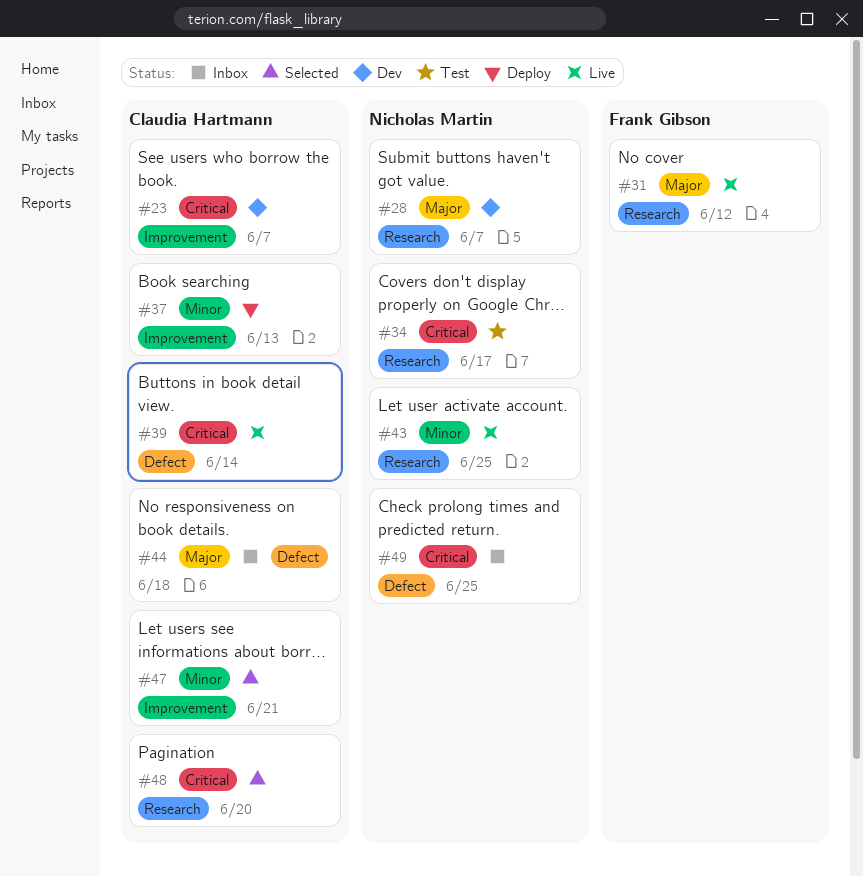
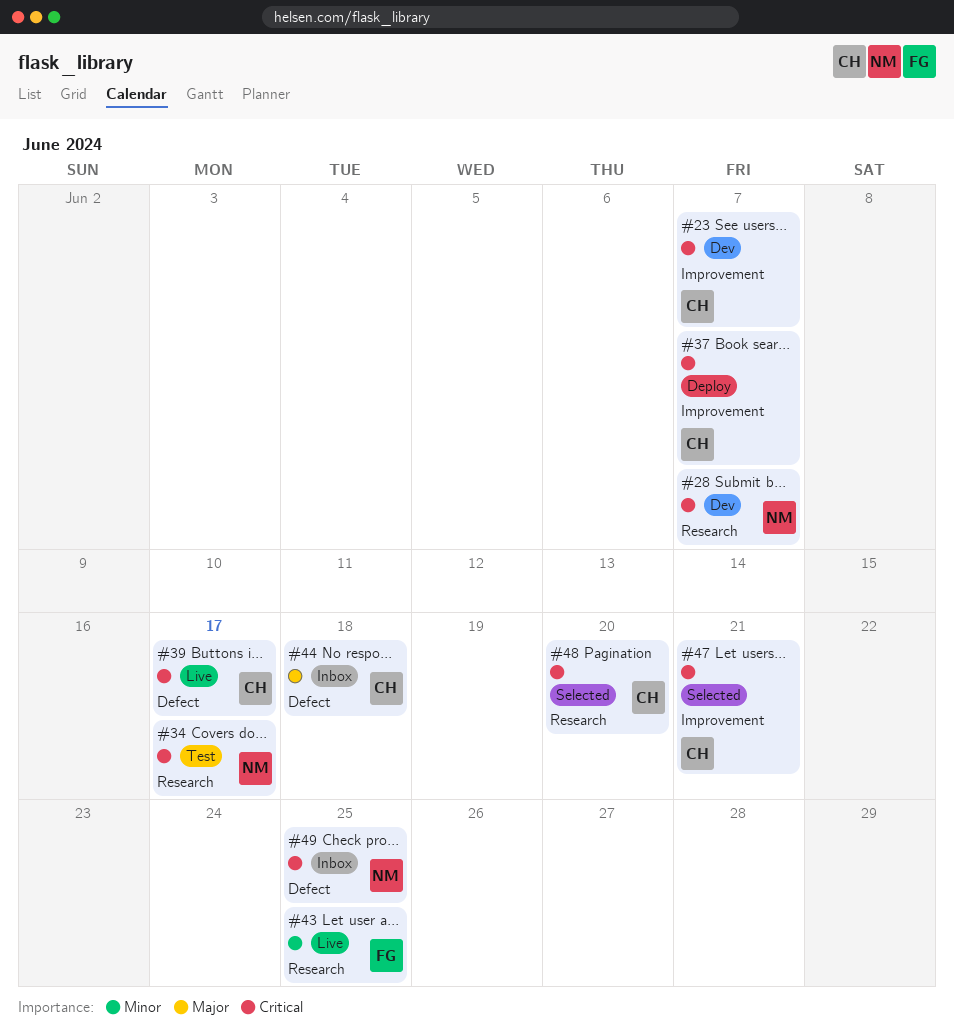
#28, priority: Major -> Critical
#31: present -> none
#37, priority: Minor -> Critical
#37, due: Jun 13 -> Jun 7
#39, due: Jun 14 -> Jun 17
#43, owner: Nicholas Martin -> Frank Gibson
#47, priority: Minor -> Critical

